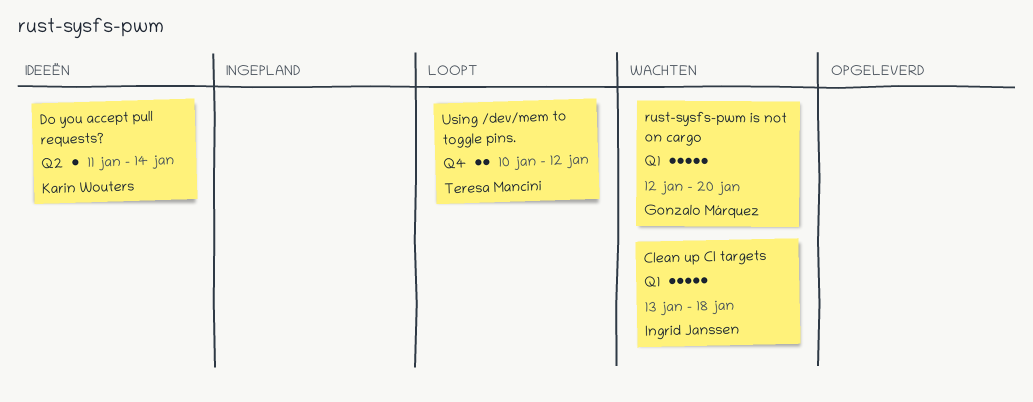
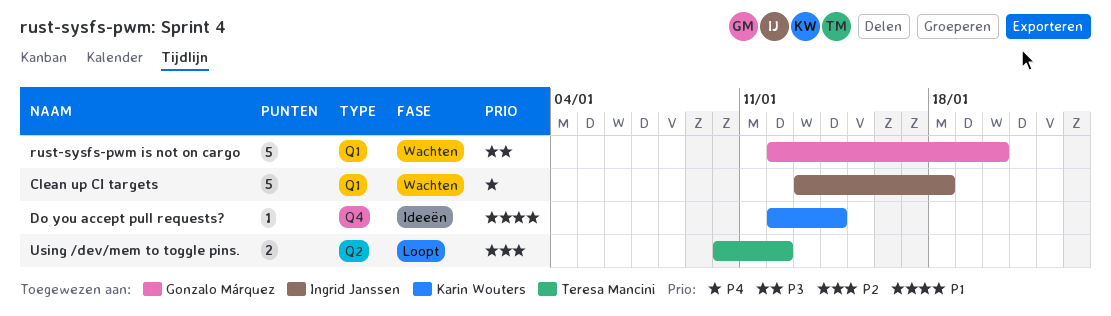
Do you accept pull requests?, label: Q2 -> Q4
Do you accept pull requests?, start: Jan 11 -> Jan 12
Using /dev/mem to toggle pins., label: Q4 -> Q2

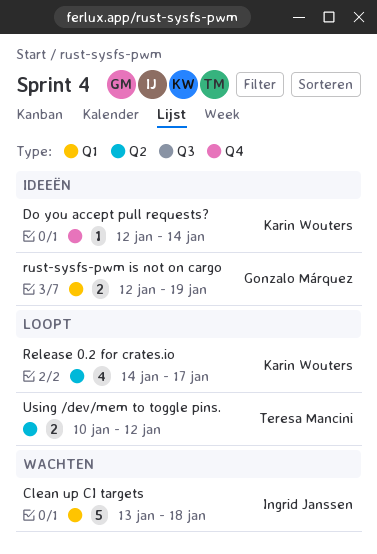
Release 0.2 for crates.io: none -> present
rust-sysfs-pwm is not on cargo, status: Wachten -> Ideeën
rust-sysfs-pwm is not on cargo, estimate: 5 -> 2
rust-sysfs-pwm is not on cargo, due: Jan 20 -> Jan 19

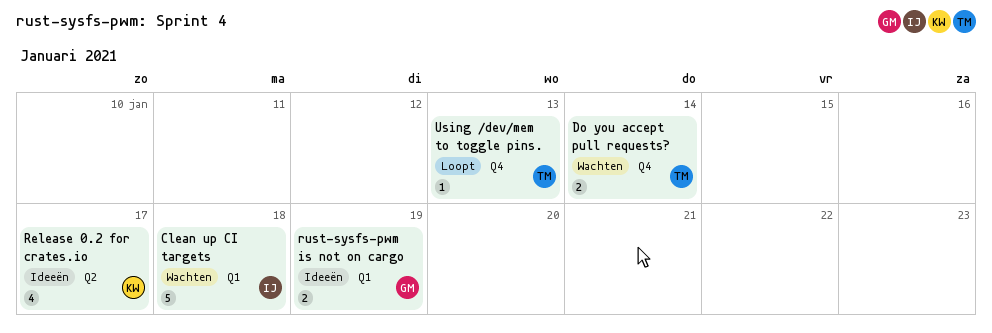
Do you accept pull requests?, status: Ideeën -> Wachten
Do you accept pull requests?, owner: Karin Wouters -> Teresa Mancini
Do you accept pull requests?, estimate: 1 -> 2
Release 0.2 for crates.io, status: Loopt -> Ideeën
Using /dev/mem to toggle pins., label: Q2 -> Q4
Using /dev/mem to toggle pins., estimate: 2 -> 1
Using /dev/mem to toggle pins., due: Jan 12 -> Jan 13

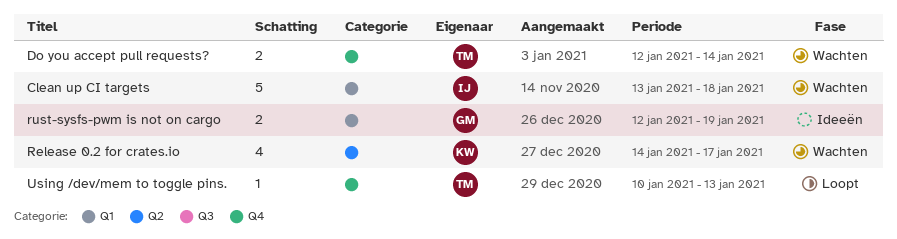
Release 0.2 for crates.io, status: Ideeën -> Wachten

